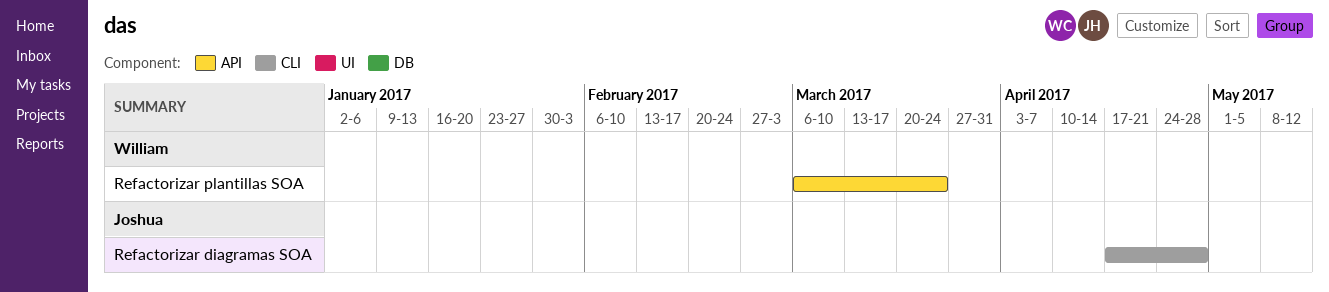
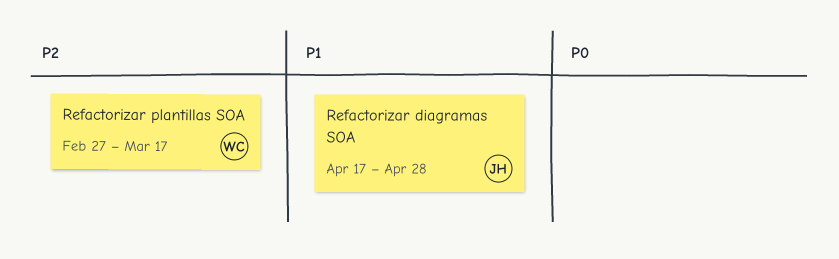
Refactorizar plantillas SOA, start: Mar 6 -> Feb 27
Refactorizar plantillas SOA, due: Mar 24 -> Mar 17

